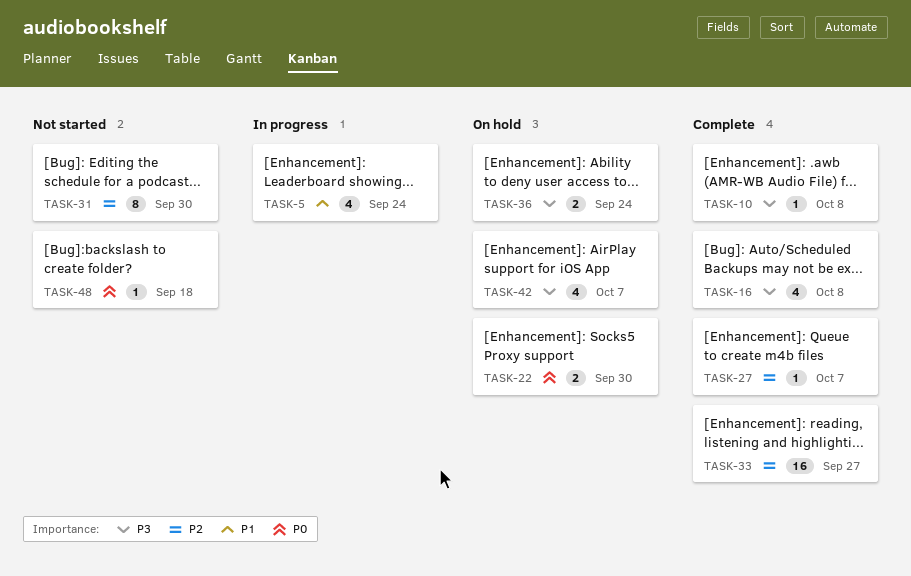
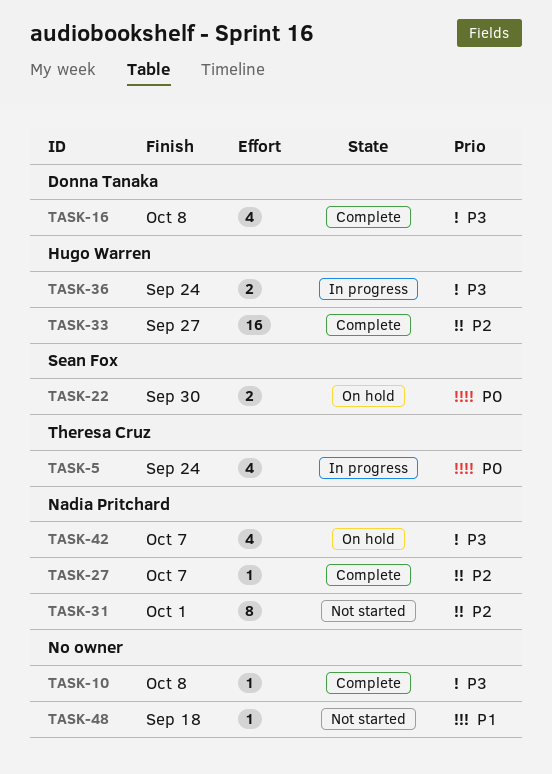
TASK-5, priority: P1 -> P0
TASK-31, due: Sep 30 -> Oct 1
TASK-36, status: On hold -> In progress
TASK-48, priority: P0 -> P1

